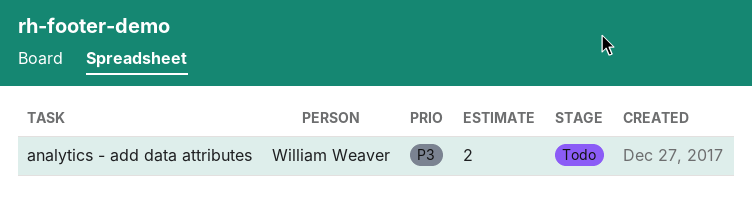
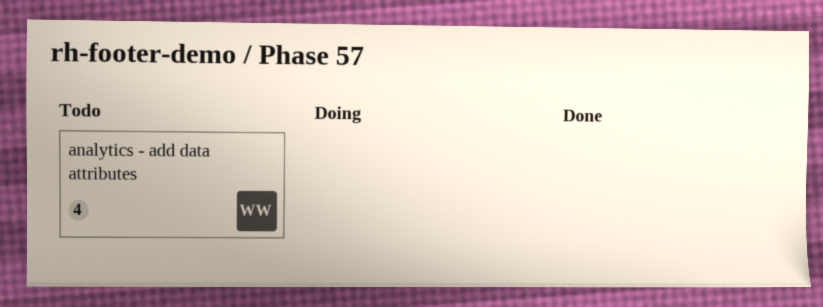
analytics - add data attributes, estimate: 2 -> 4

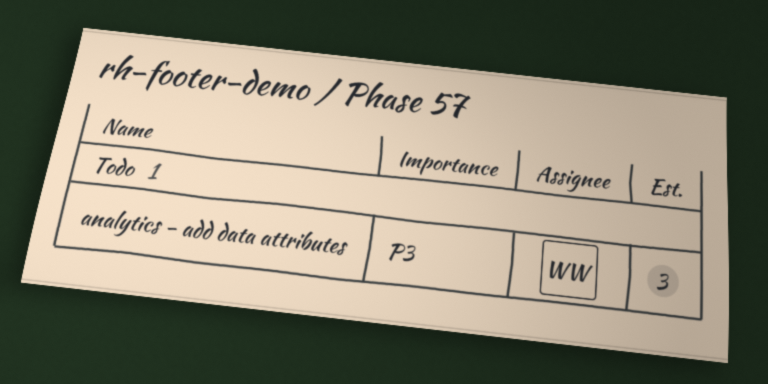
analytics - add data attributes, estimate: 4 -> 3

